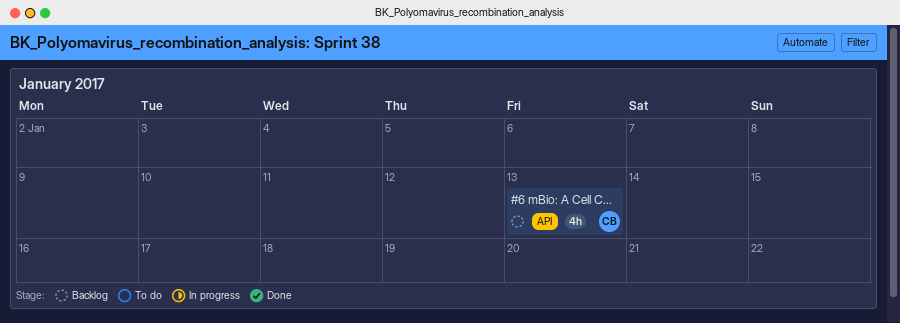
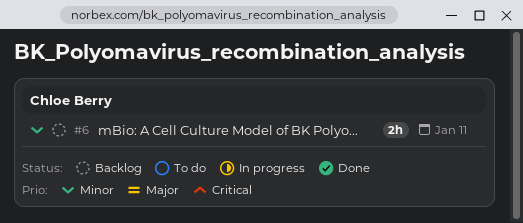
#6, estimate: 4h -> 2h
#6, due: Jan 13 -> Jan 11

